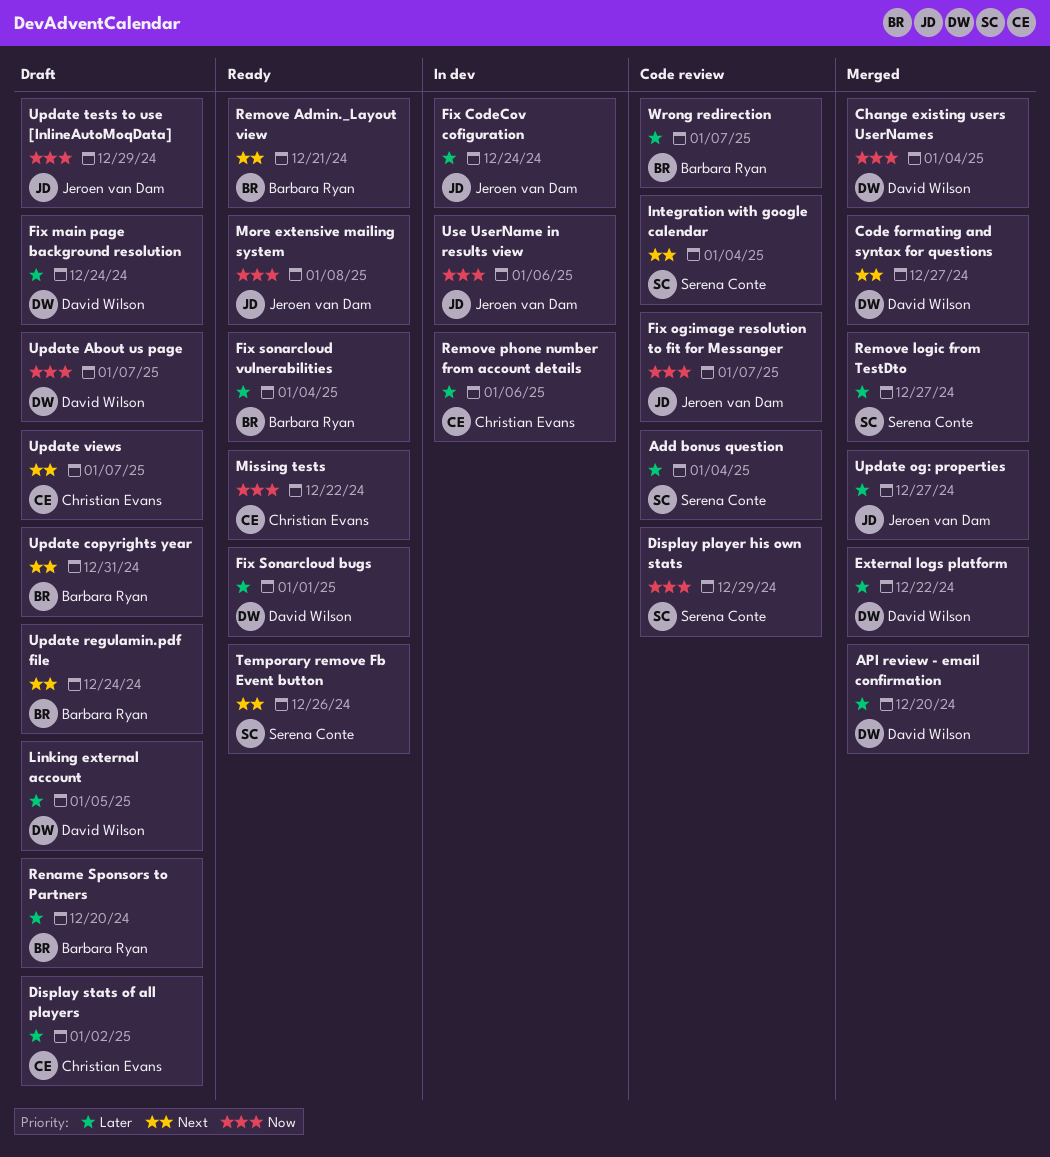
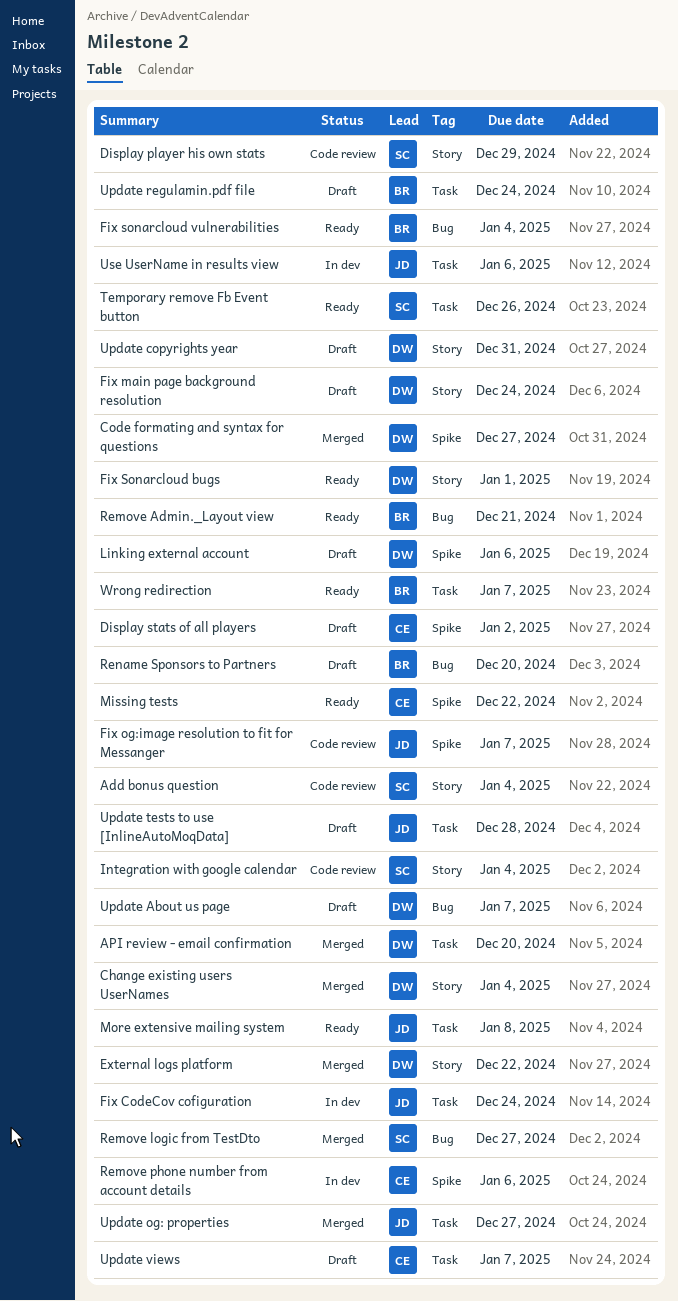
Linking external account, due: Jan 5 -> Jan 6
Update copyrights year, owner: Barbara Ryan -> David Wilson
Update tests to use [InlineAutoMoqData], due: Dec 29 -> Dec 28
Wrong redirection, status: Code review -> Ready

